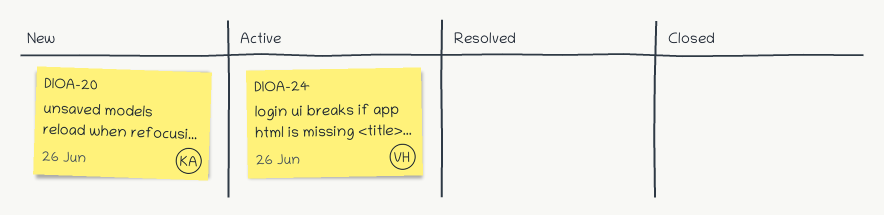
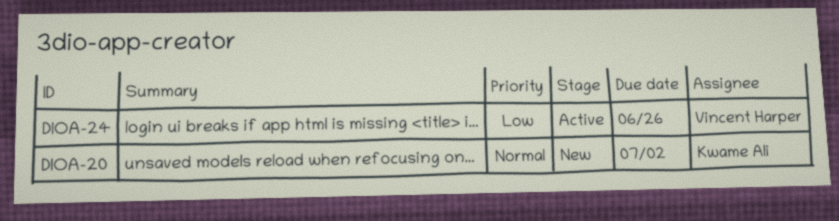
DIOA-20, due: Jun 26 -> Jul 2

